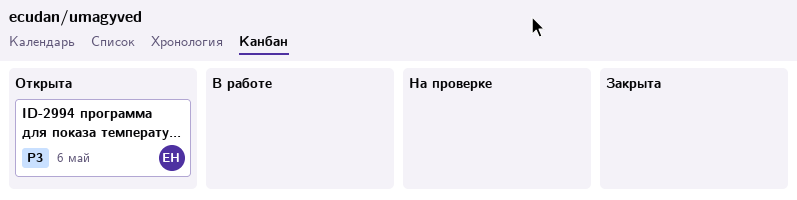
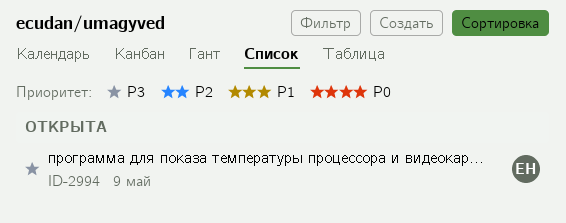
ID-2994, due: May 6 -> May 9

